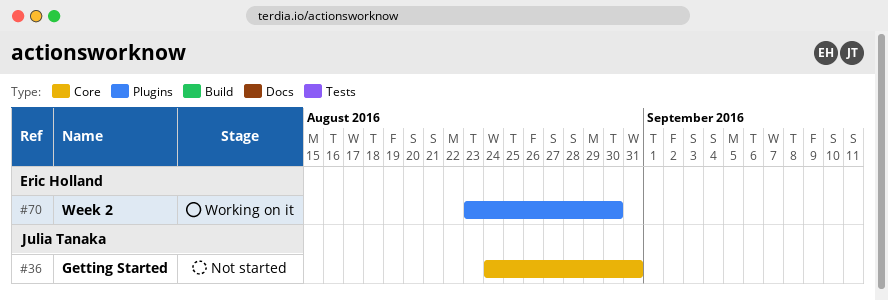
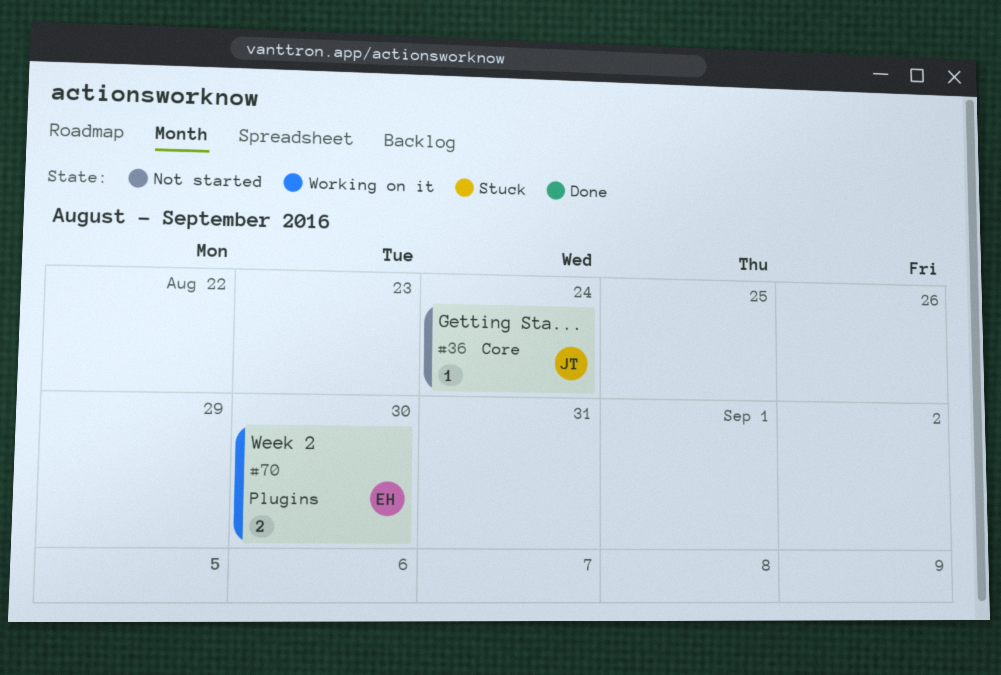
#36, due: Aug 31 -> Aug 24

